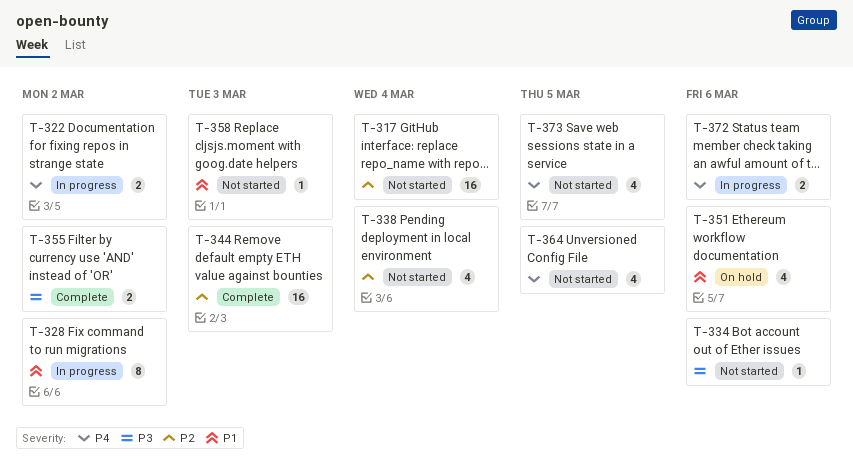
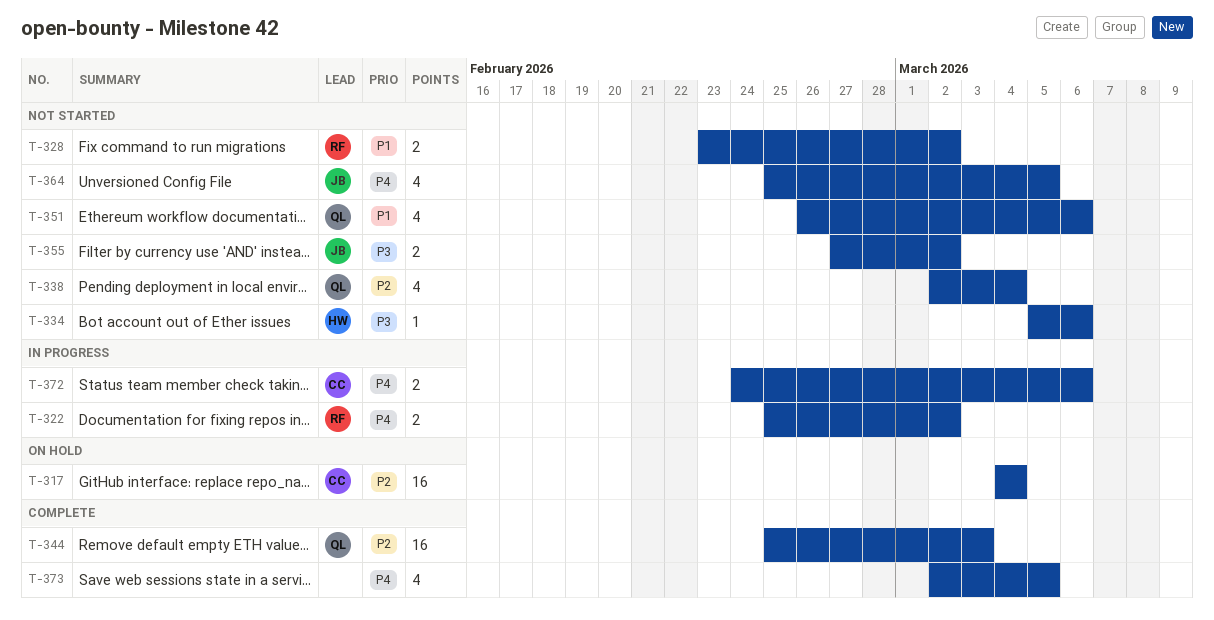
T-317, status: Not started -> On hold
T-328, status: In progress -> Not started
T-328, estimate: 8 -> 2
T-351, status: On hold -> Not started
T-355, status: Complete -> Not started
T-358: present -> none
T-373, status: Not started -> Complete

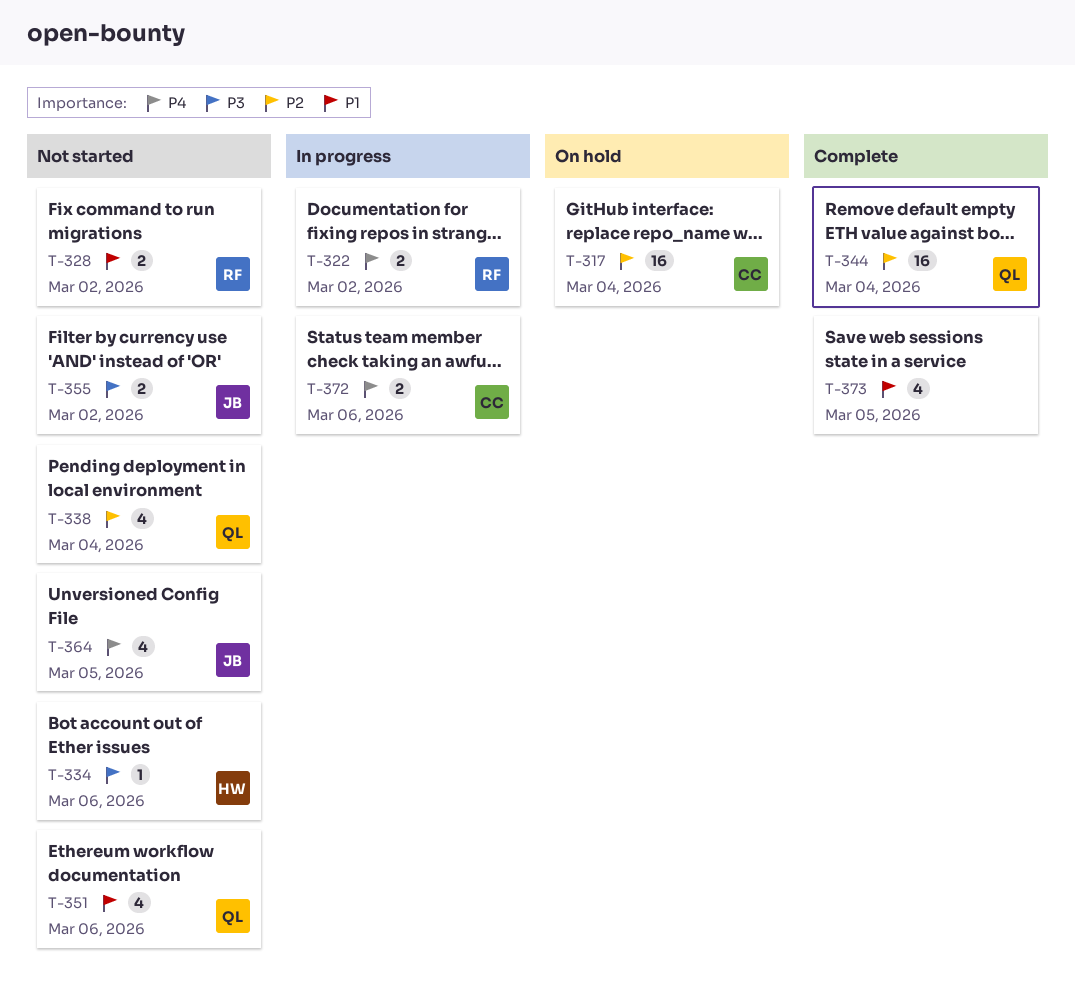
T-344, due: Mar 3 -> Mar 4
T-373, priority: P4 -> P1

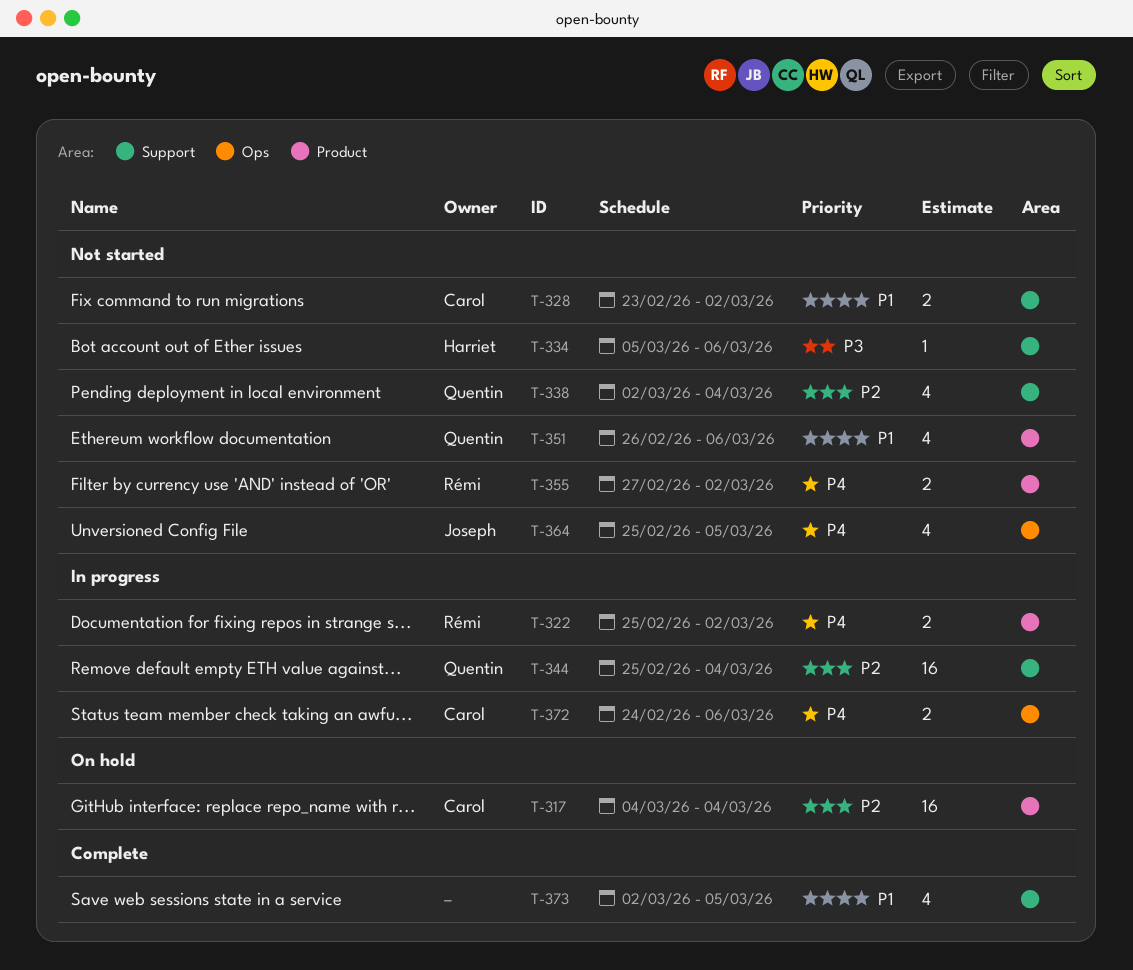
T-328, owner: Rémi -> Carol
T-344, status: Complete -> In progress
T-355, owner: Joseph -> Rémi
T-355, priority: P3 -> P4

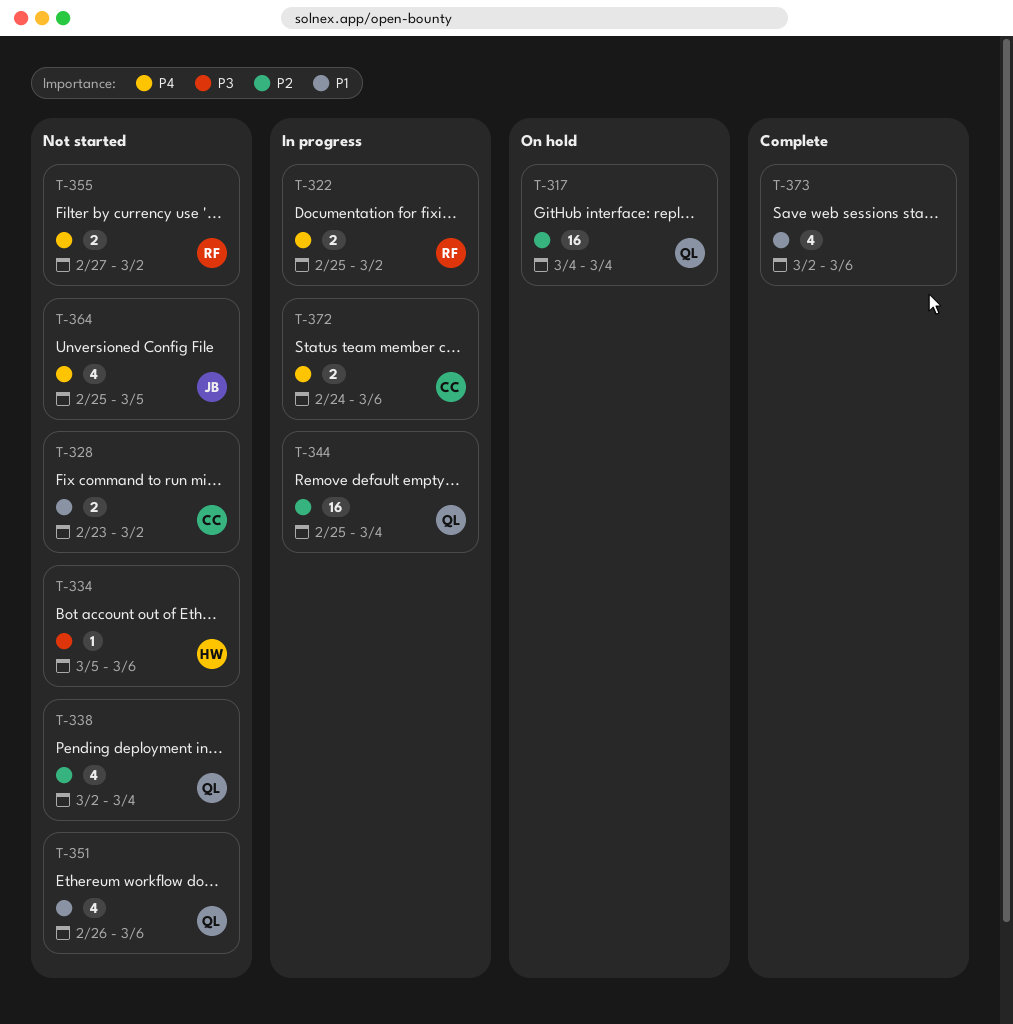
T-317, owner: Carol -> Quentin
T-373, due: Mar 5 -> Mar 6

